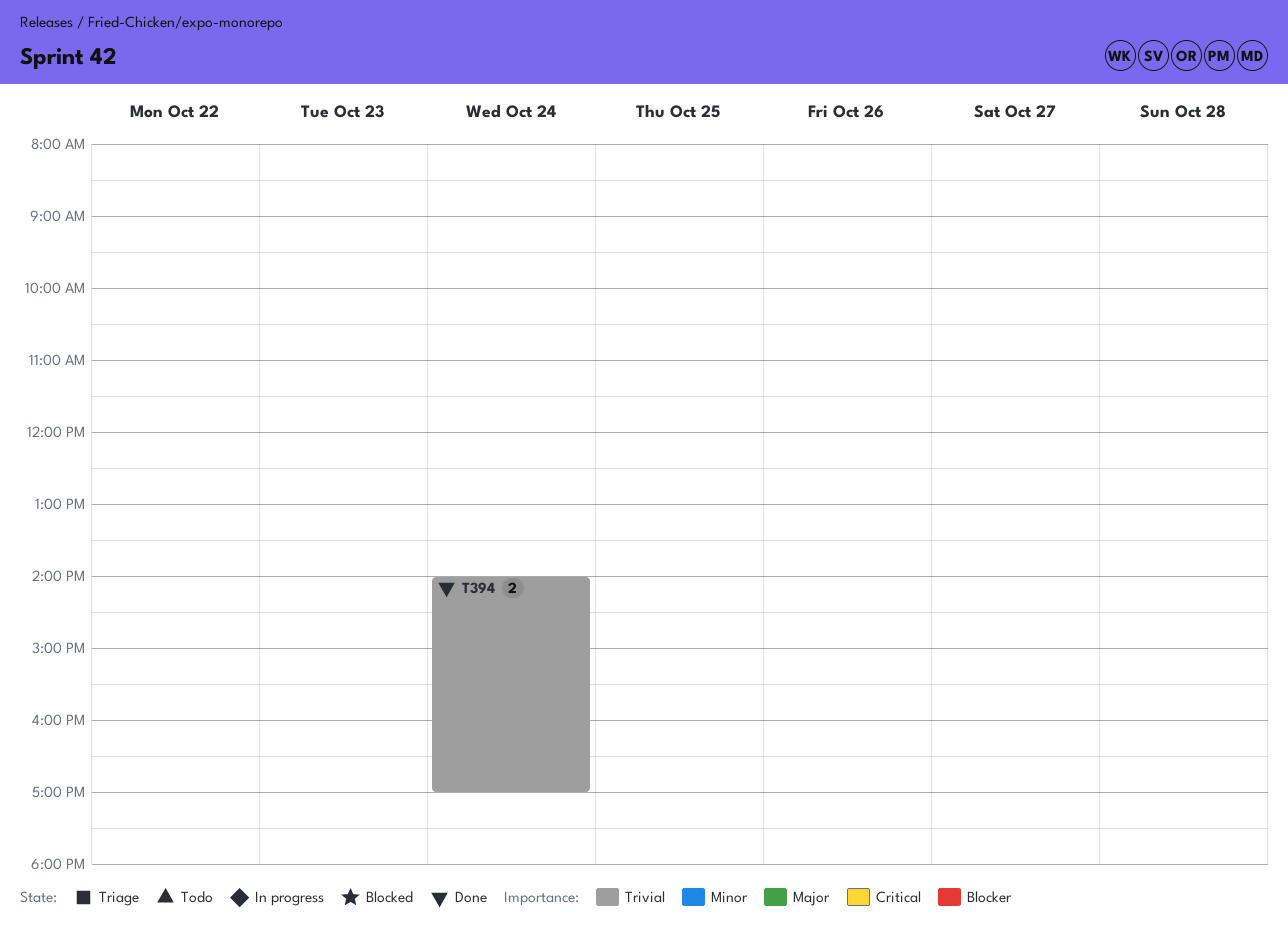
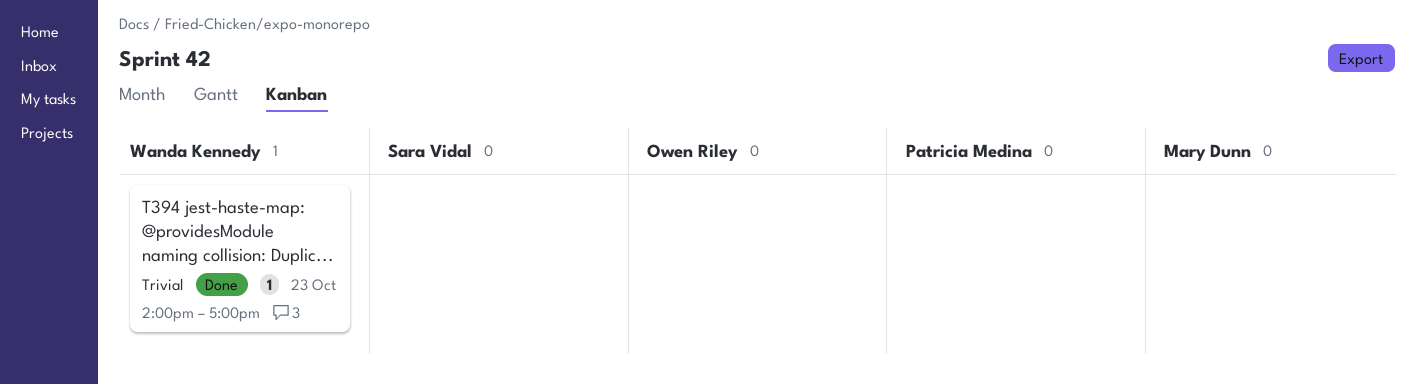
T394, estimate: 2 -> 1
T394, day: Oct 24 -> Oct 23

